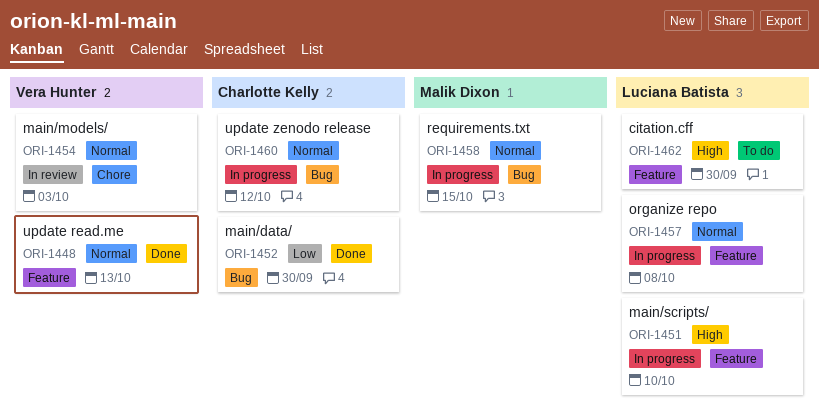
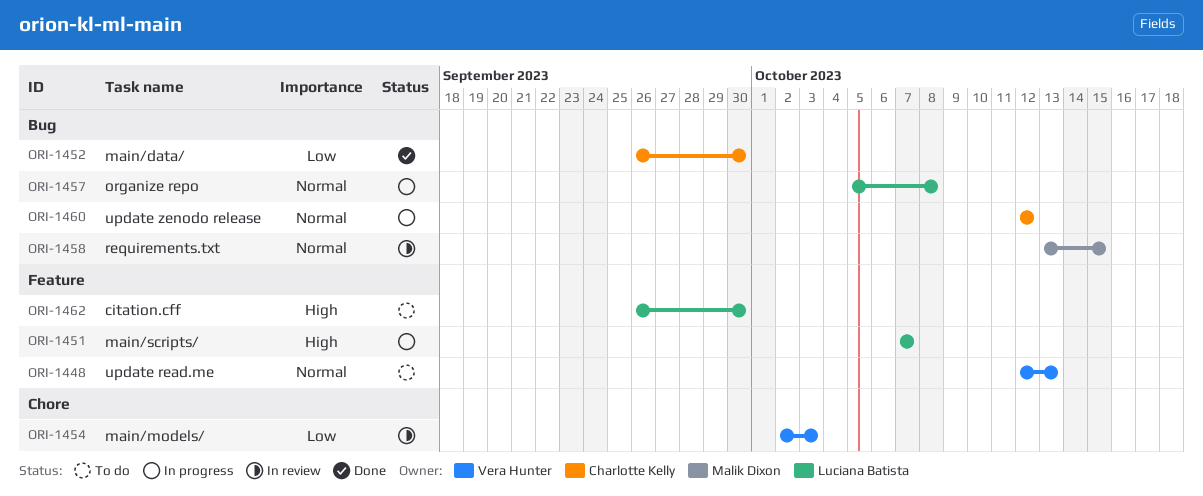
ORI-1448, status: Done -> To do
ORI-1451, due: Oct 10 -> Oct 7
ORI-1454, priority: Normal -> Low
ORI-1457, label: Feature -> Bug
ORI-1458, status: In progress -> In review

